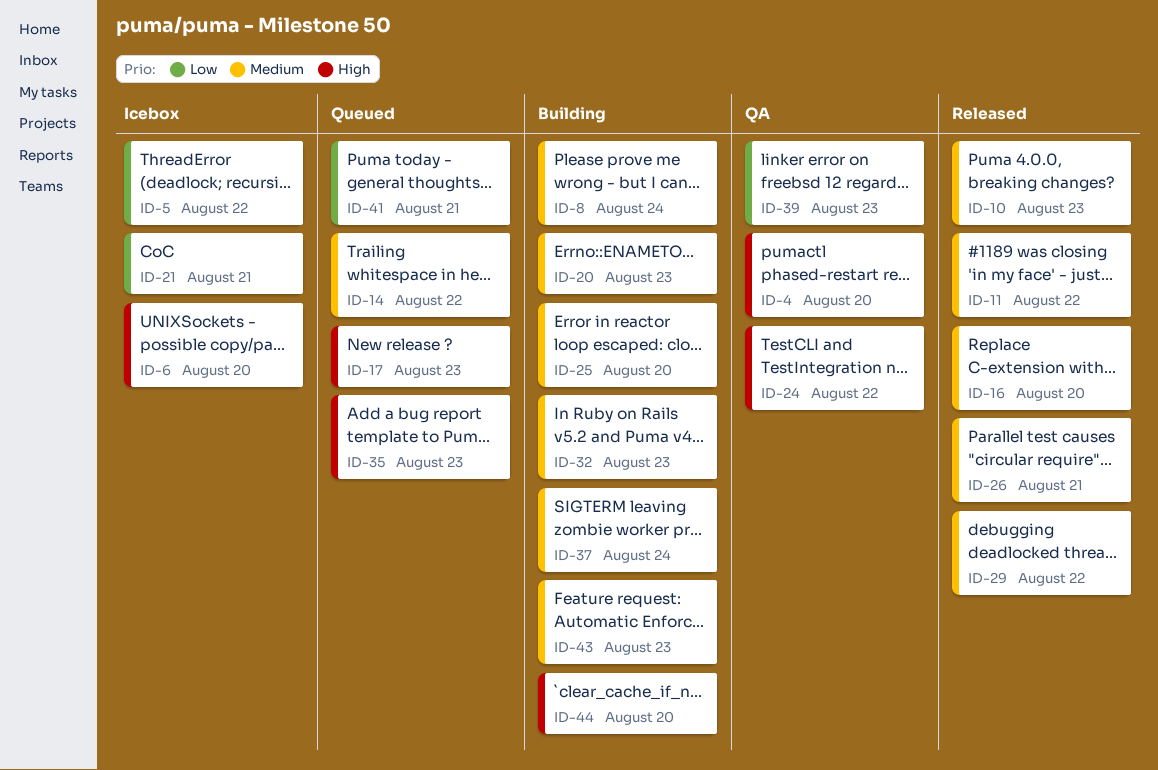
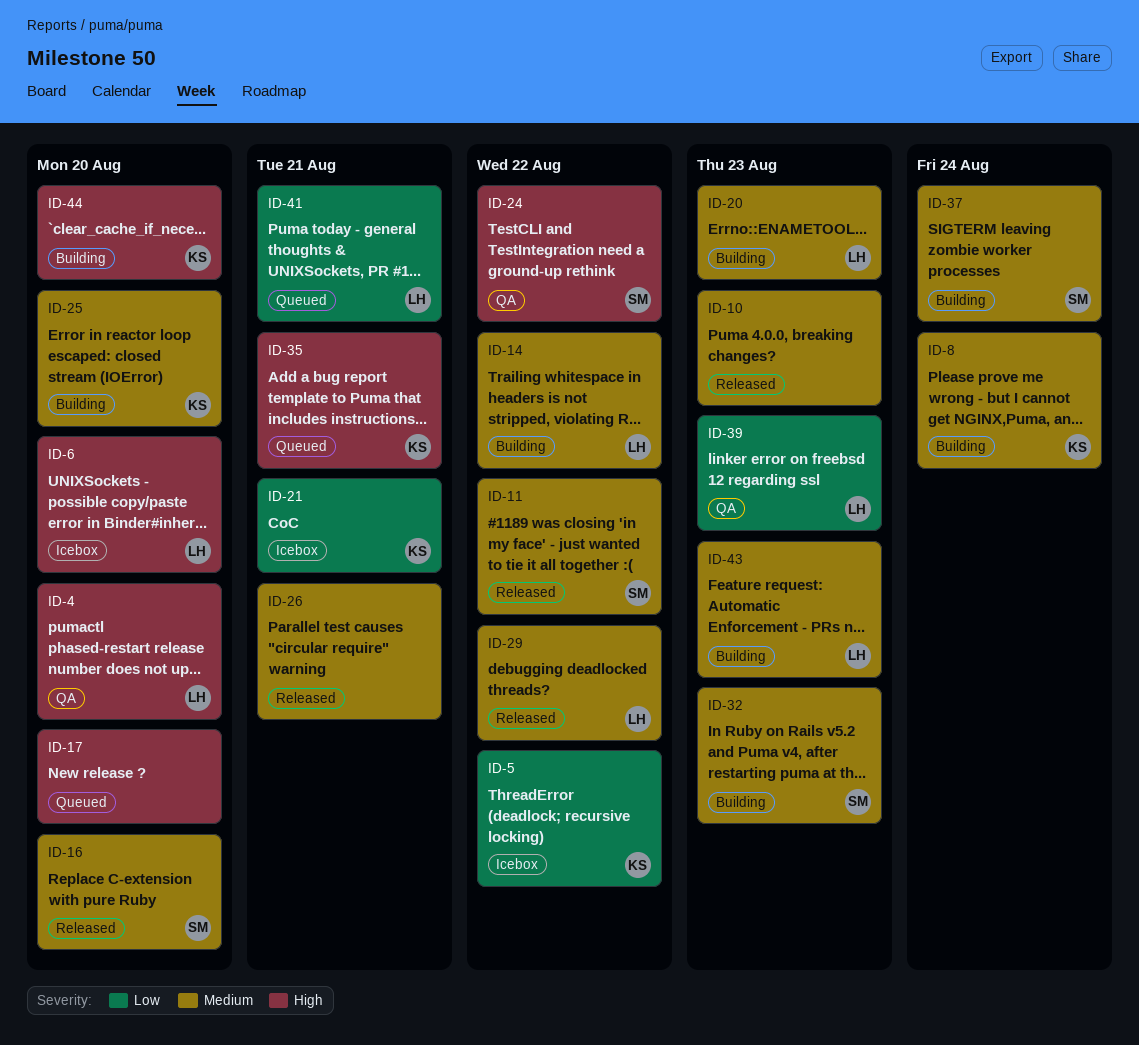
ID-14, status: Queued -> Building
ID-17, due: Aug 23 -> Aug 20
ID-35, due: Aug 23 -> Aug 21

